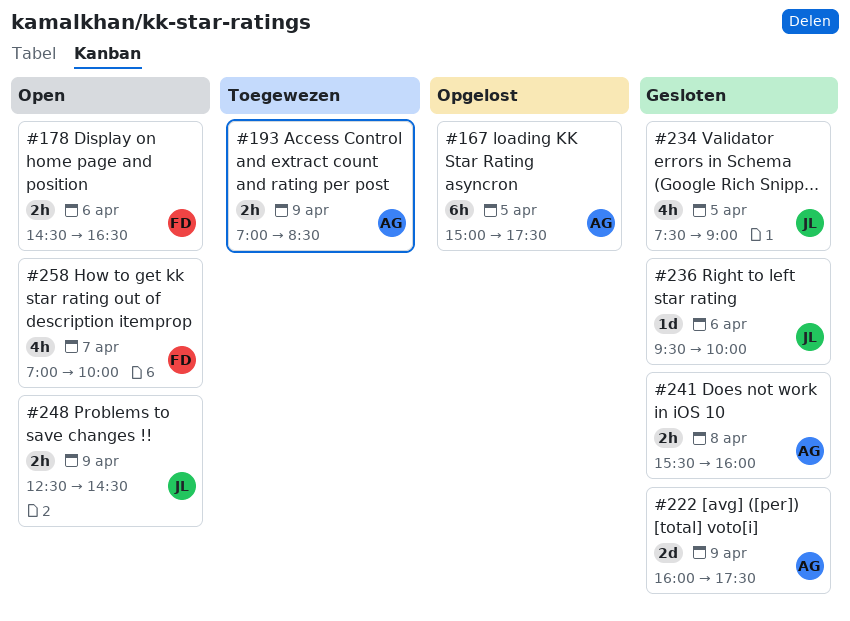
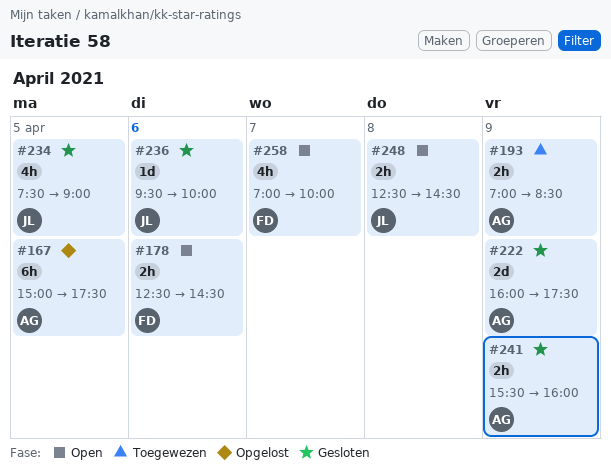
#178, begins: 14:30 -> 12:30
#178, ends: 16:30 -> 14:30
#241, day: Apr 8 -> Apr 9
#248, day: Apr 9 -> Apr 8

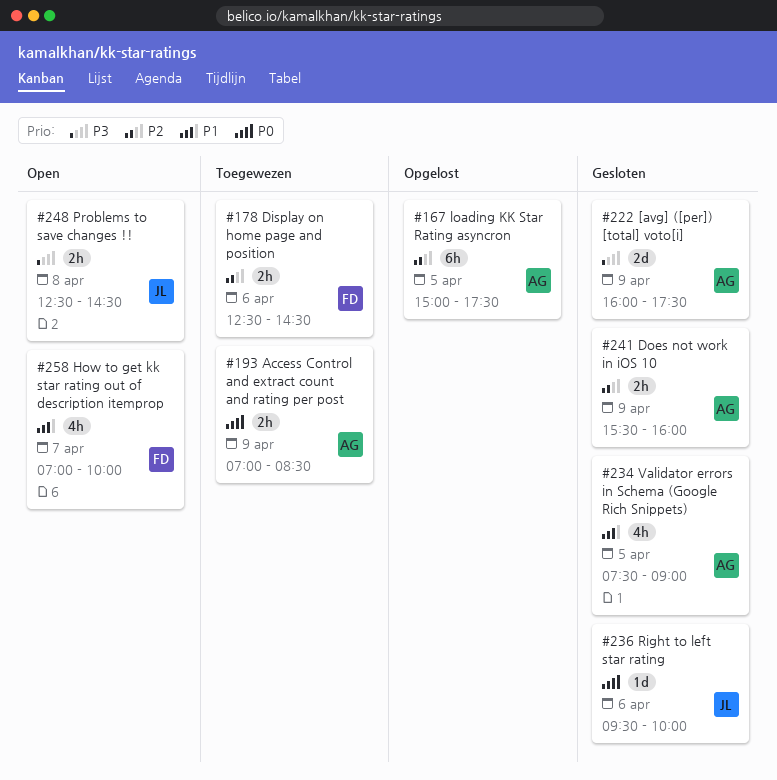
#178, status: Open -> Toegewezen
#234, owner: JL -> AG

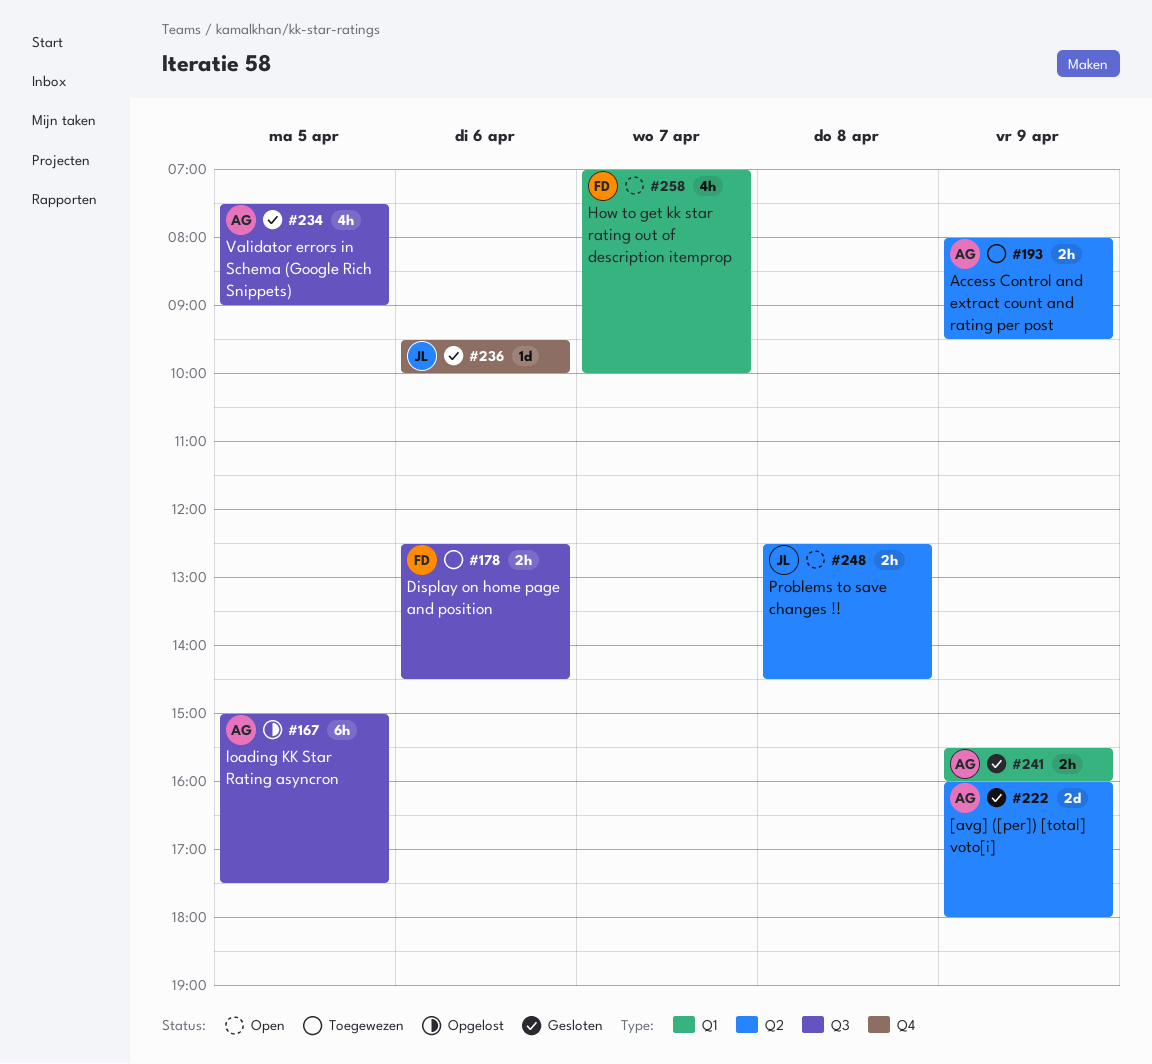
#193, begins: 07:00 -> 08:00
#193, ends: 08:30 -> 09:30
#222, ends: 17:30 -> 18:00

